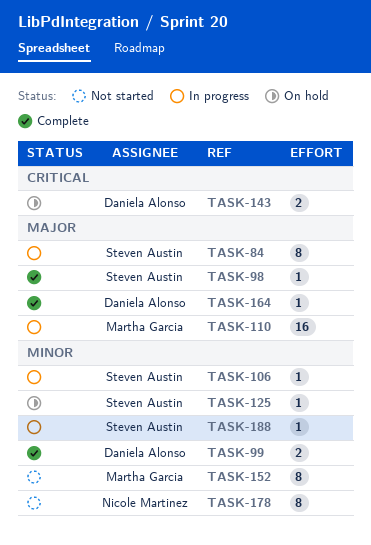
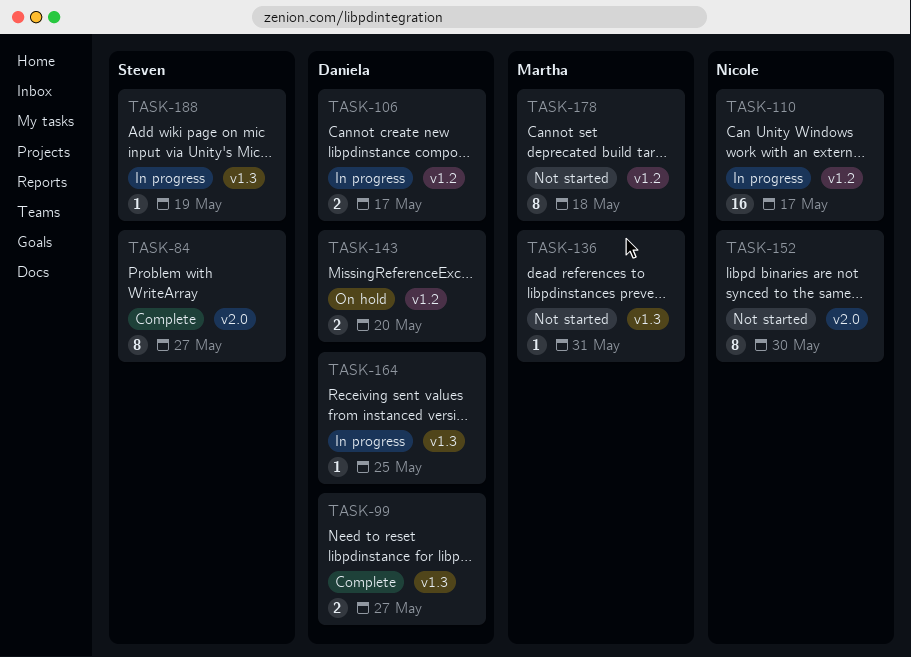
TASK-84, status: In progress -> Complete
TASK-98: present -> none
TASK-106, owner: Steven Austin -> Daniela Alonso
TASK-106, estimate: 1 -> 2
TASK-110, owner: Martha Garcia -> Nicole Martinez
TASK-125: present -> none
TASK-136: none -> present
TASK-152, owner: Martha Garcia -> Nicole Martinez
TASK-164, status: Complete -> In progress
TASK-178, owner: Nicole Martinez -> Martha Garcia

